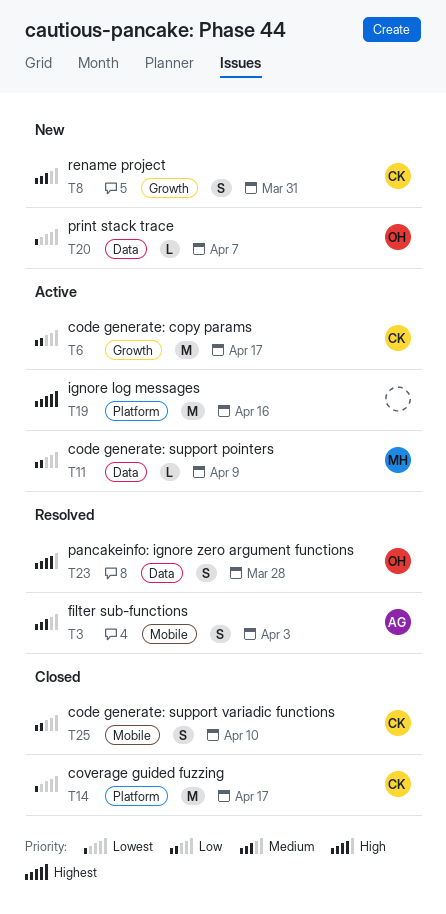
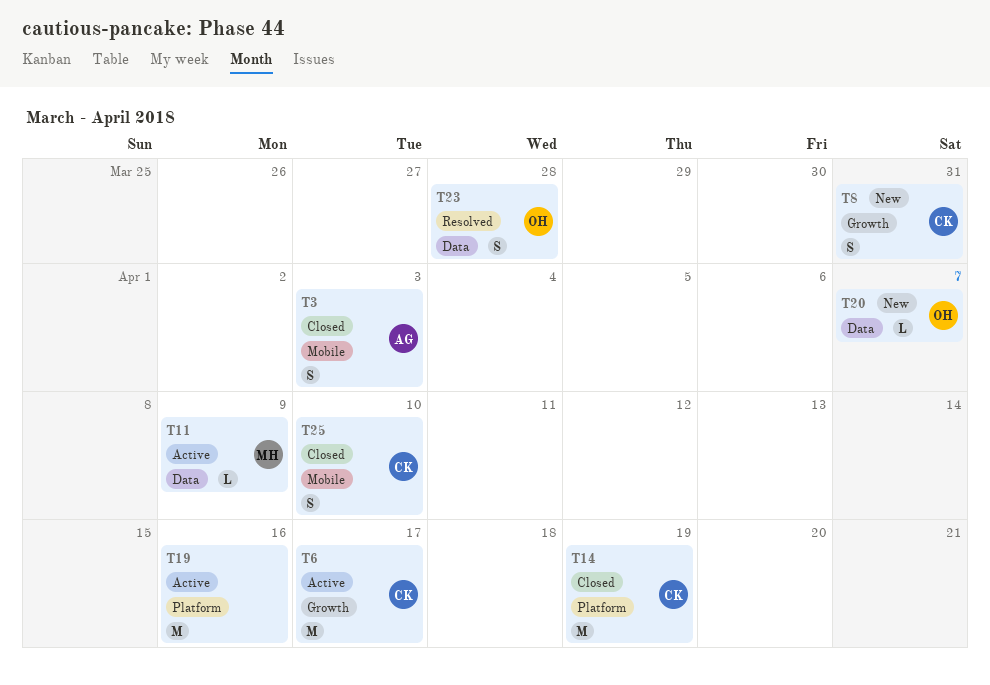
T3, status: Resolved -> Closed
T14, due: Apr 17 -> Apr 19

